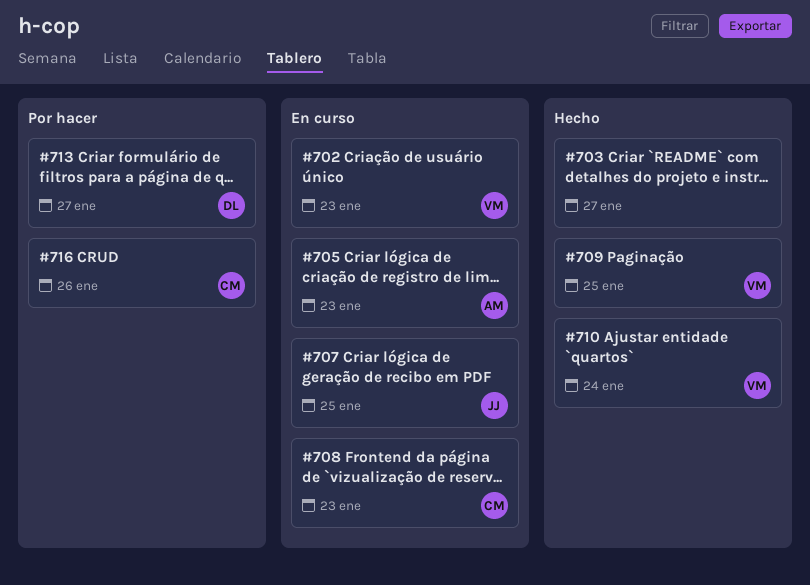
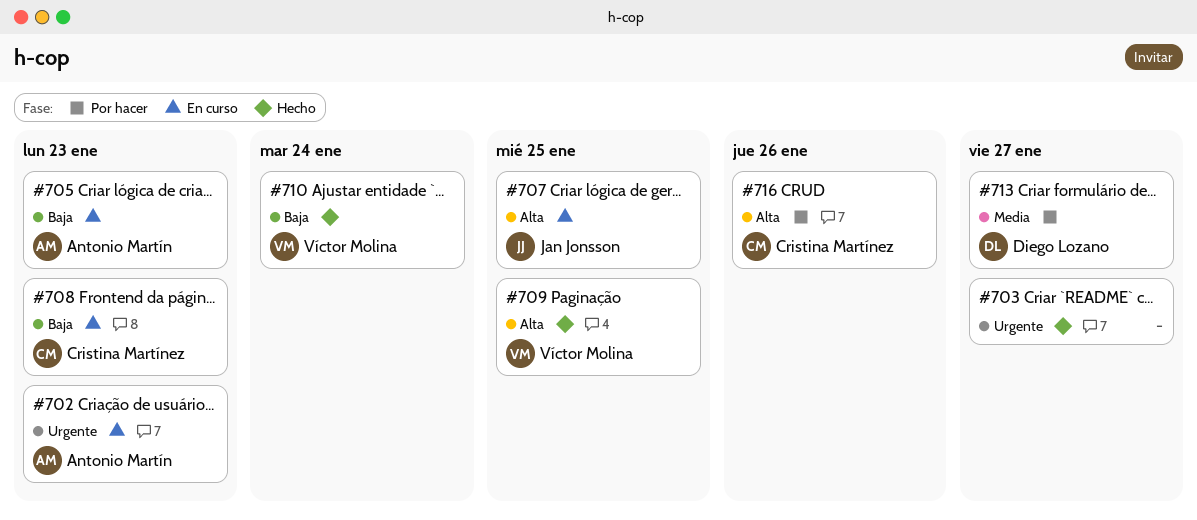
#702, owner: Víctor Molina -> Antonio Martín

